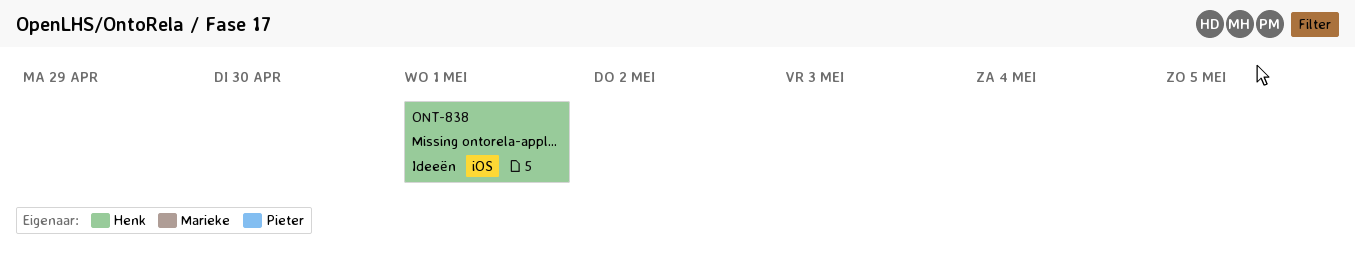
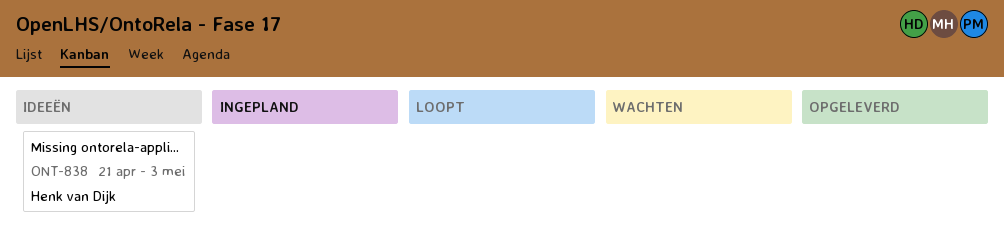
ONT-838, due: May 1 -> May 3

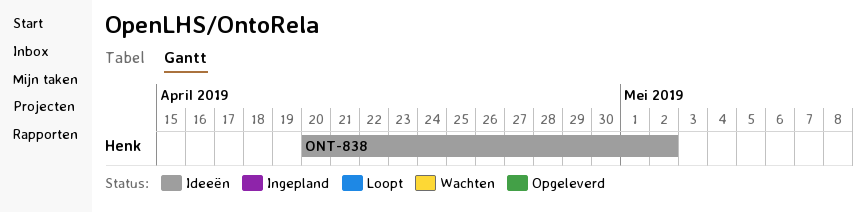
ONT-838, start: Apr 21 -> Apr 20
ONT-838, due: May 3 -> May 2

